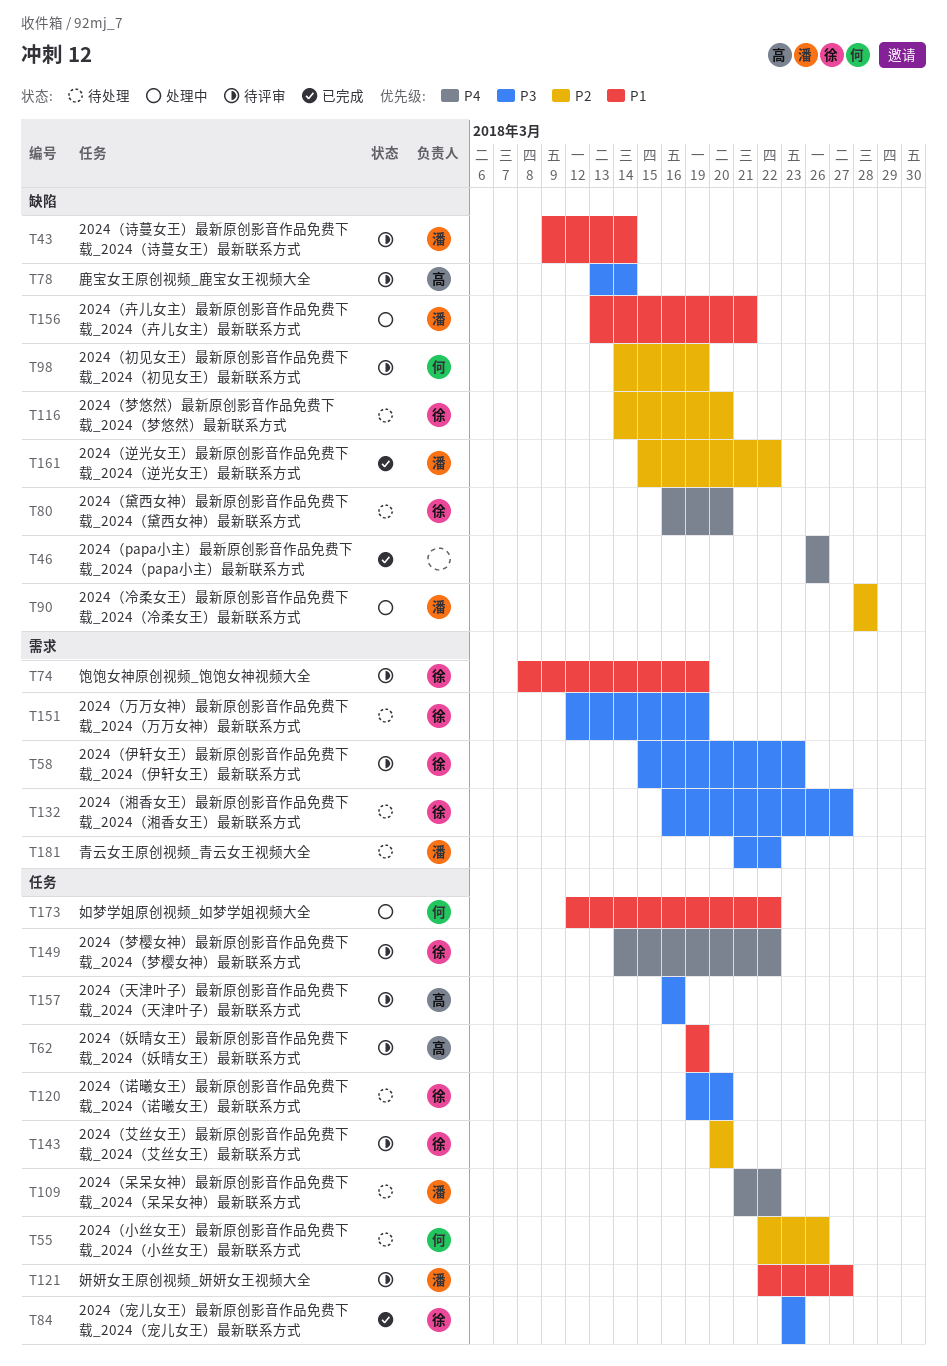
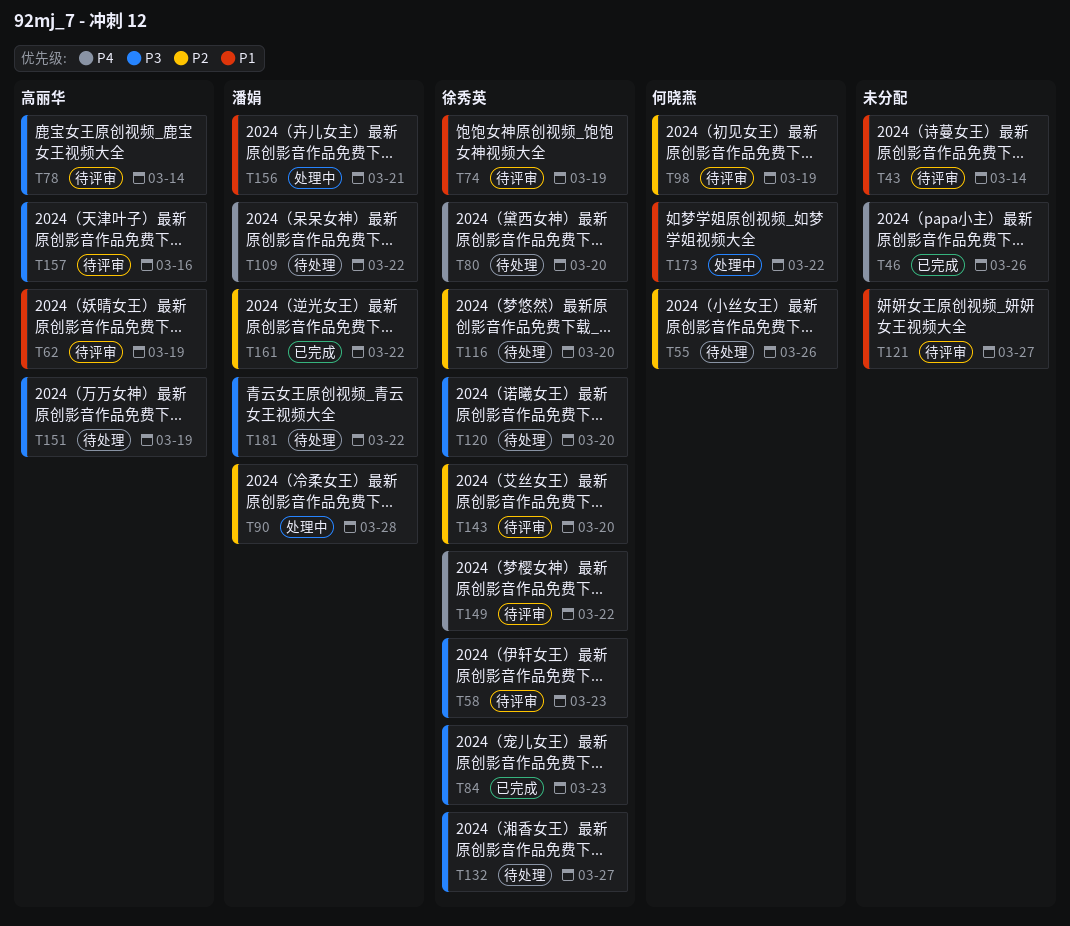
T43, owner: 潘娟 -> none
T121, owner: 潘娟 -> none
T151, owner: 徐秀英 -> 高丽华

